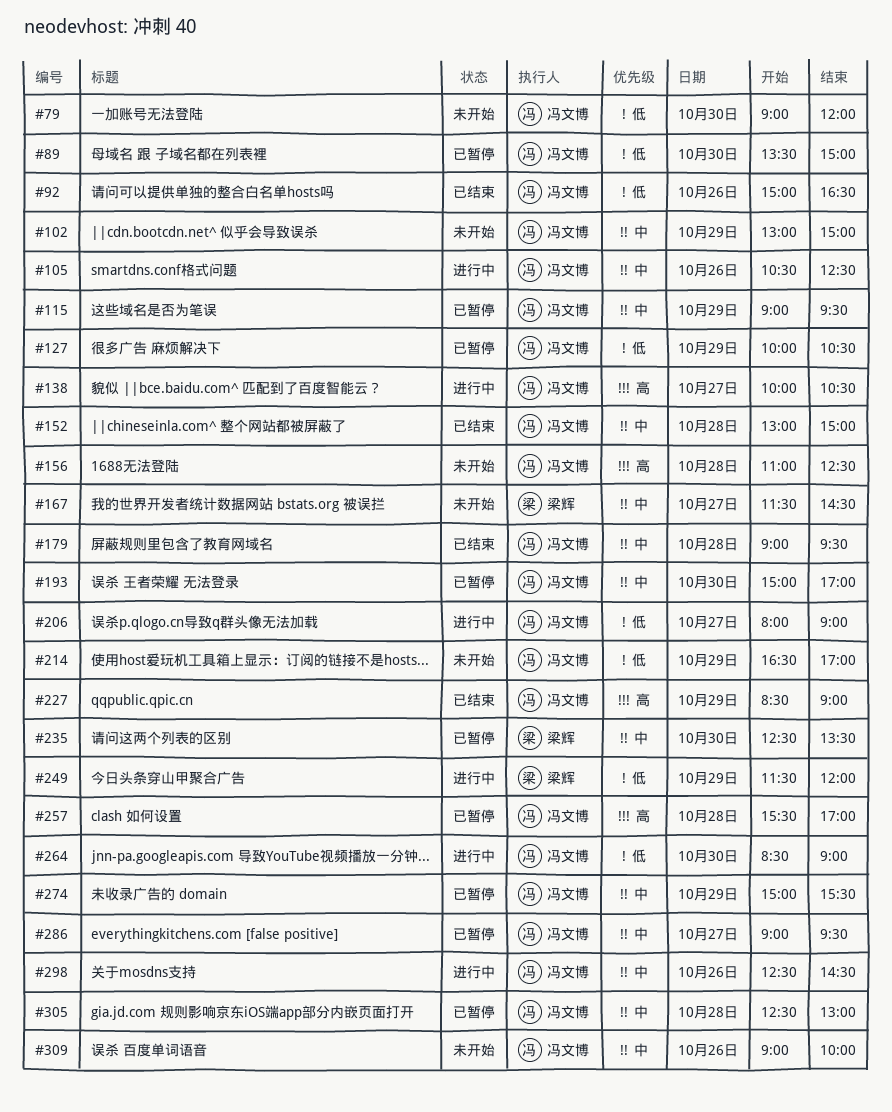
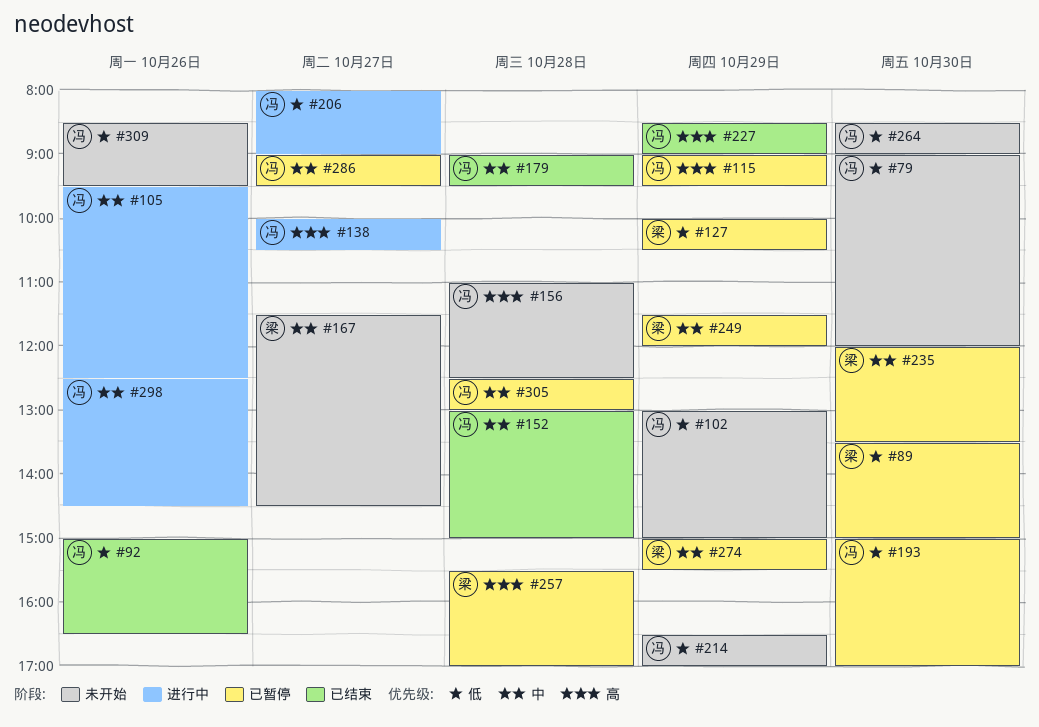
#89, owner: 冯文博 -> 梁辉
#102, priority: 中 -> 低
#105, begins: 10:30 -> 09:30
#115, priority: 中 -> 高
#127, owner: 冯文博 -> 梁辉
#193, priority: 中 -> 低
#235, begins: 12:30 -> 12:00
#249, status: 进行中 -> 已暂停
#249, priority: 低 -> 中
#257, owner: 冯文博 -> 梁辉
#264, status: 进行中 -> 未开始
#274, owner: 冯文博 -> 梁辉
#309, priority: 中 -> 低
#309, begins: 09:00 -> 08:30
#309, ends: 10:00 -> 09:30

